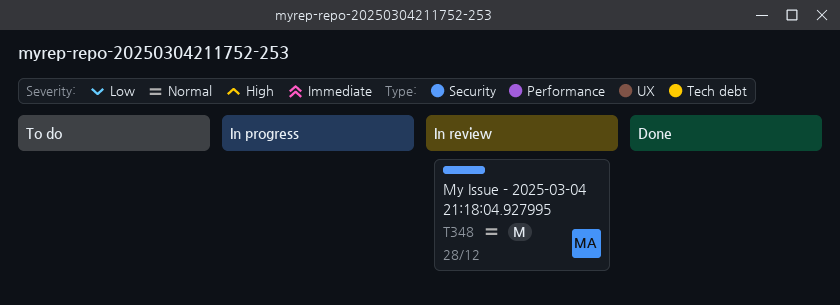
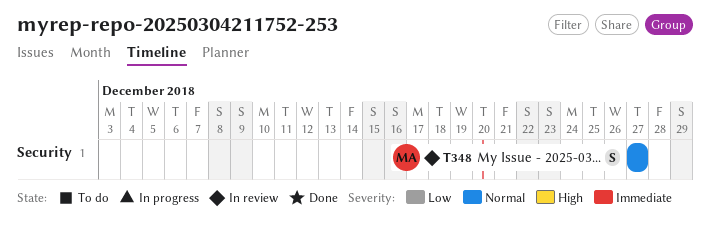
T348, estimate: M -> S
T348, due: Dec 28 -> Dec 27

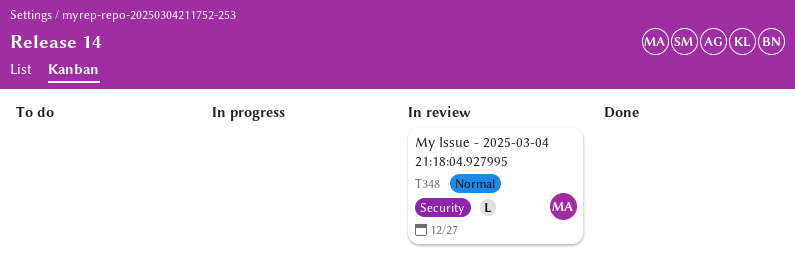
T348, estimate: S -> L

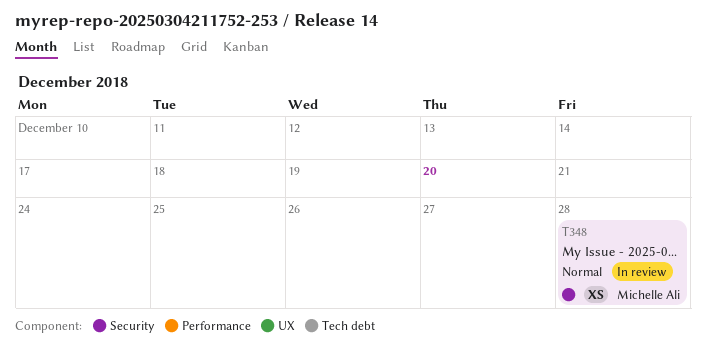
T348, estimate: L -> XS
T348, due: Dec 27 -> Dec 28

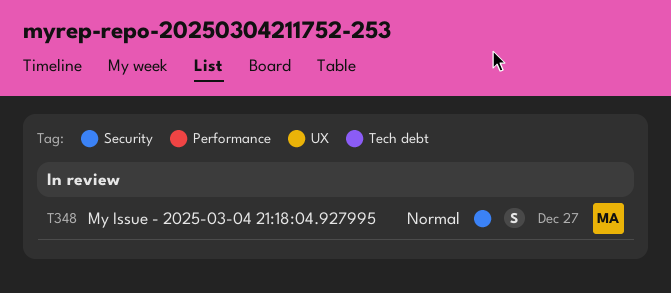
T348, estimate: XS -> S
T348, due: Dec 28 -> Dec 27

